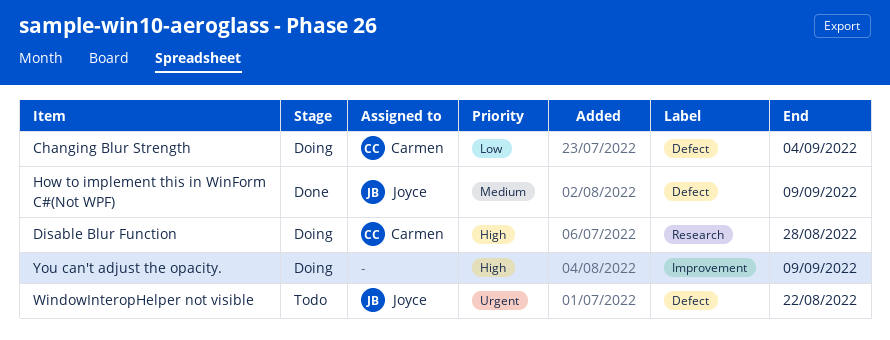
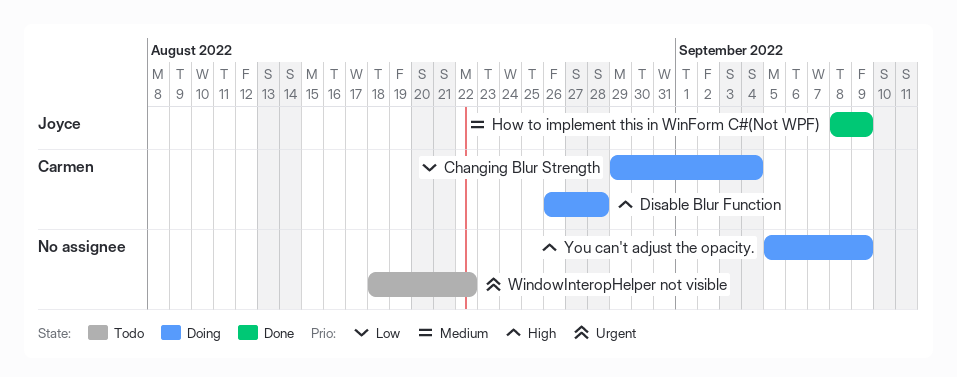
WindowInteropHelper not visible, owner: Joyce -> none

